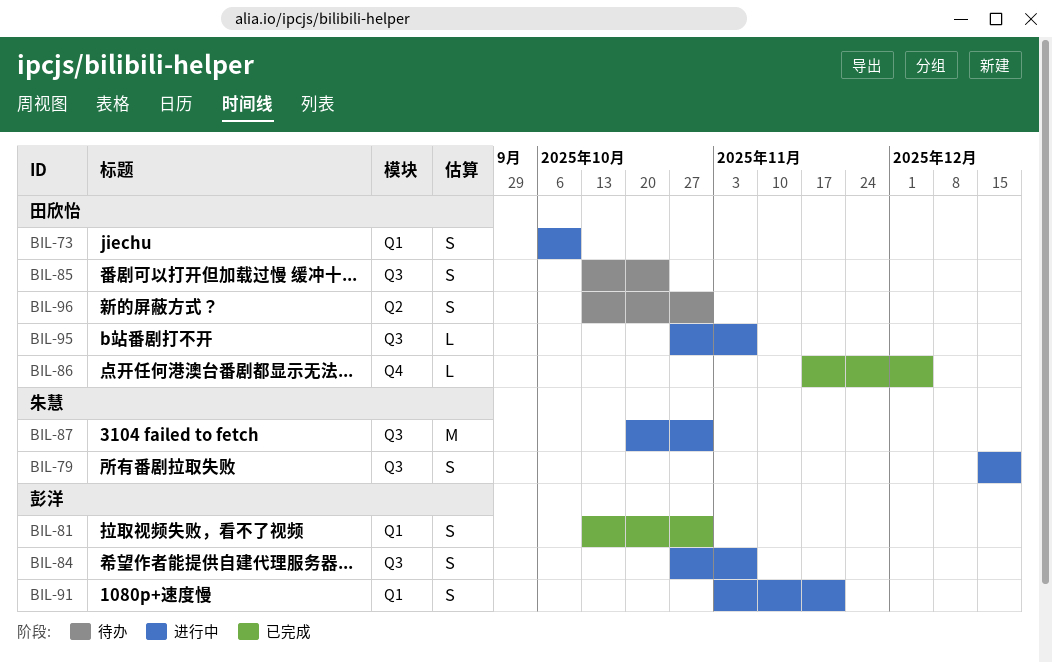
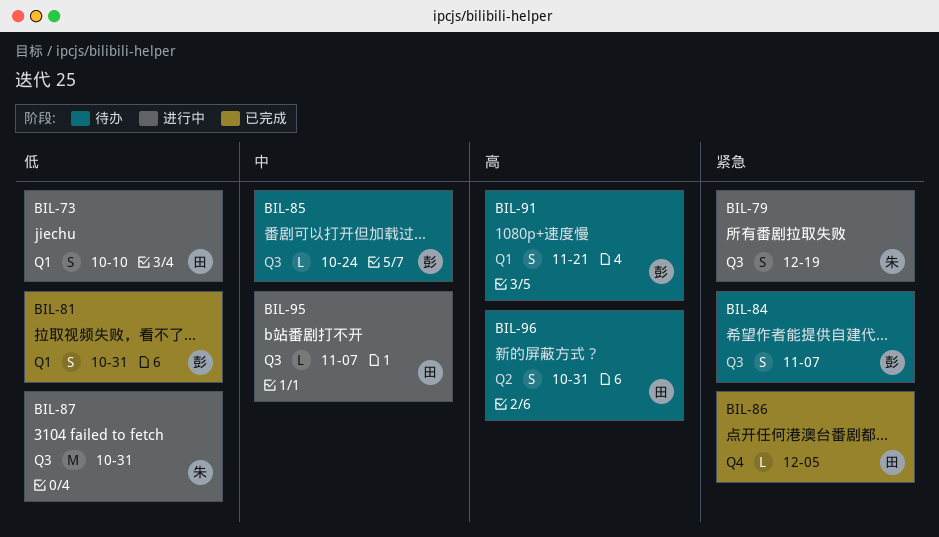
BIL-84, status: 进行中 -> 待办
BIL-85, owner: 田欣怡 -> 彭洋
BIL-85, estimate: S -> L
BIL-91, status: 进行中 -> 待办

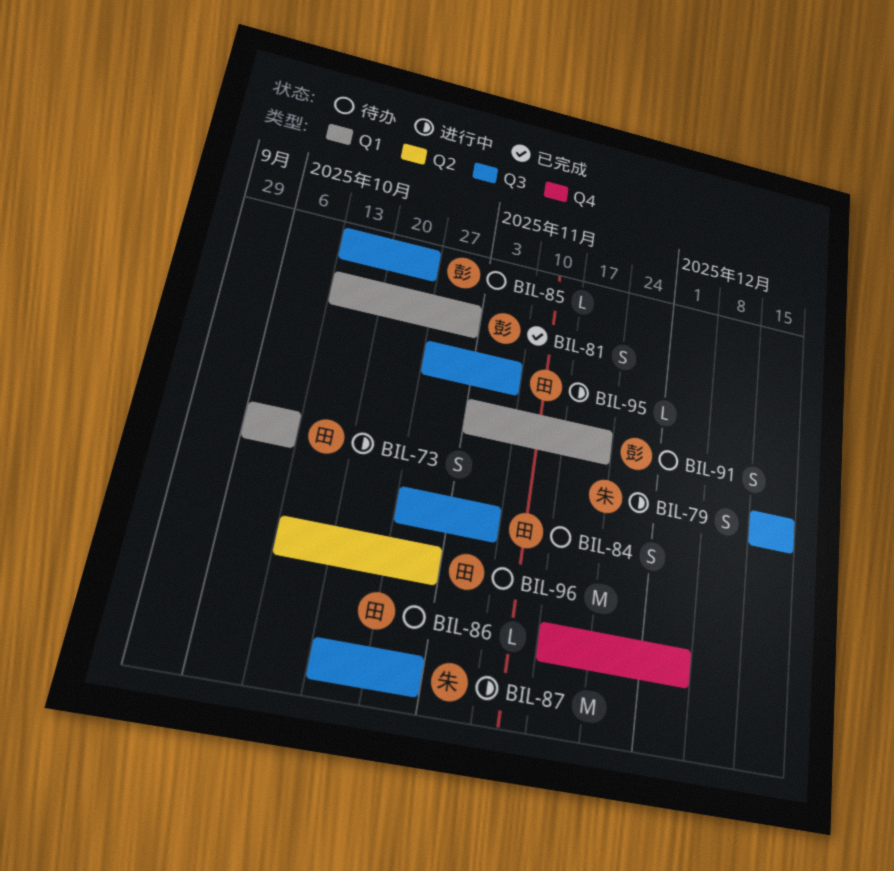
BIL-84, owner: 彭 -> 田
BIL-86, status: 已完成 -> 待办
BIL-96, estimate: S -> M

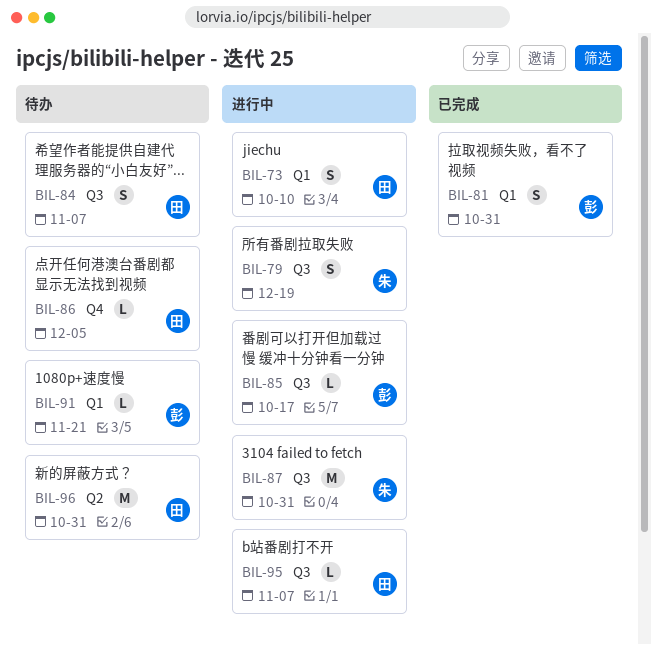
BIL-85, status: 待办 -> 进行中
BIL-85, due: Oct 24 -> Oct 17
BIL-91, estimate: S -> L

